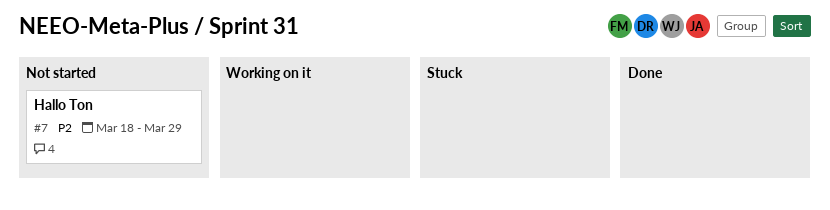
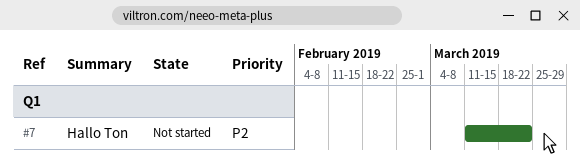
#7, start: Mar 18 -> Mar 11
#7, due: Mar 29 -> Mar 22

